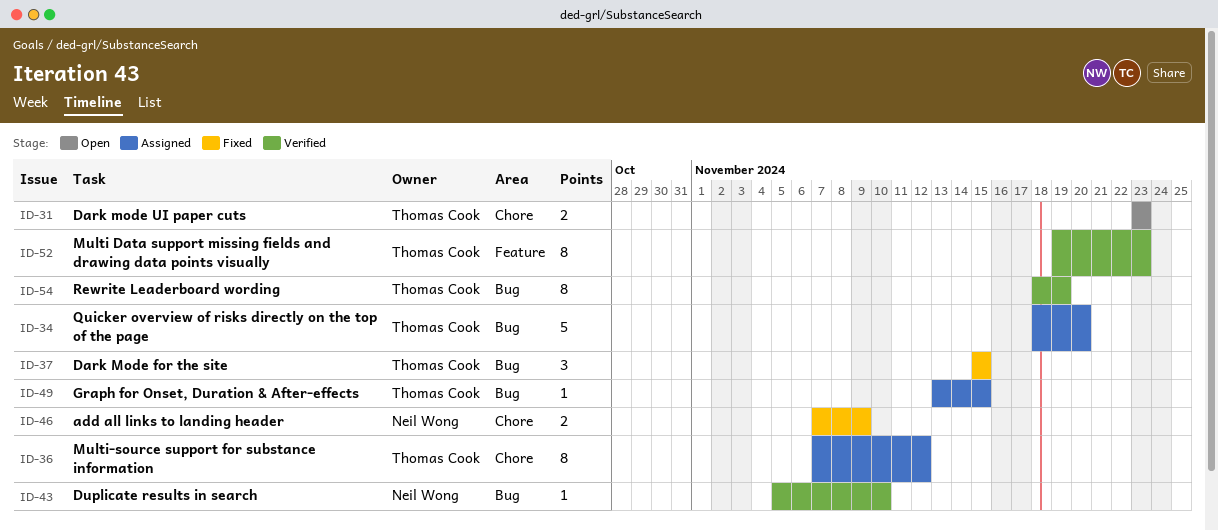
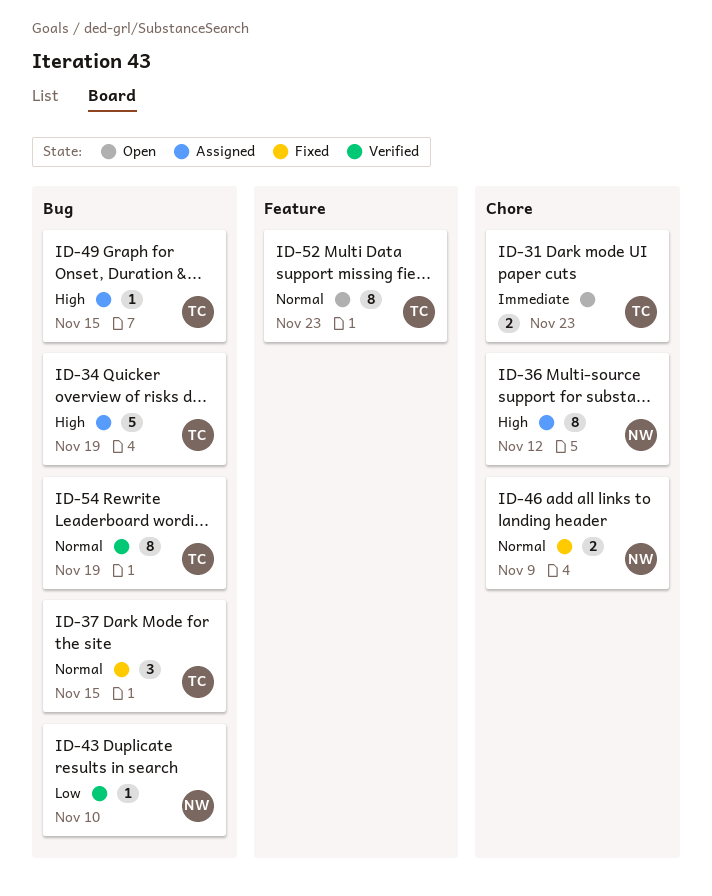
ID-34, due: Nov 20 -> Nov 19
ID-36, owner: Thomas Cook -> Neil Wong
ID-52, status: Verified -> Open

